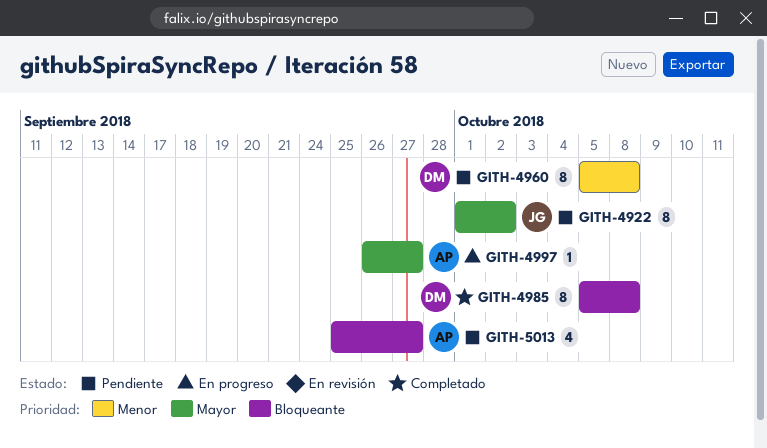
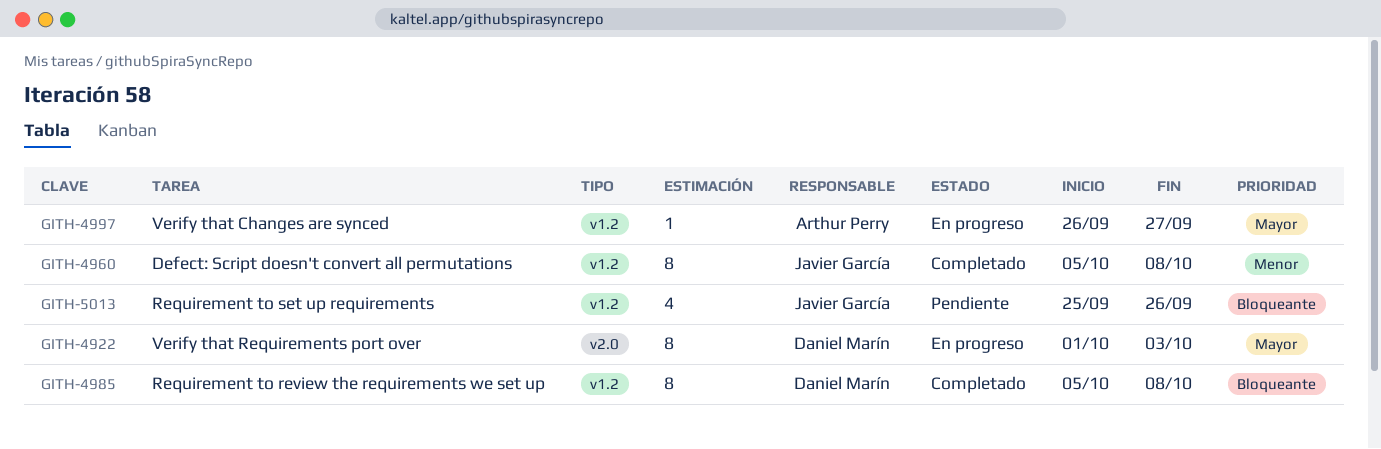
GITH-4922, status: Pendiente -> En progreso
GITH-4922, owner: Javier García -> Daniel Marín
GITH-4922, due: Oct 2 -> Oct 3
GITH-4960, status: Pendiente -> Completado
GITH-4960, owner: Daniel Marín -> Javier García
GITH-5013, owner: Arthur Perry -> Javier García
GITH-5013, due: Sep 27 -> Sep 26

